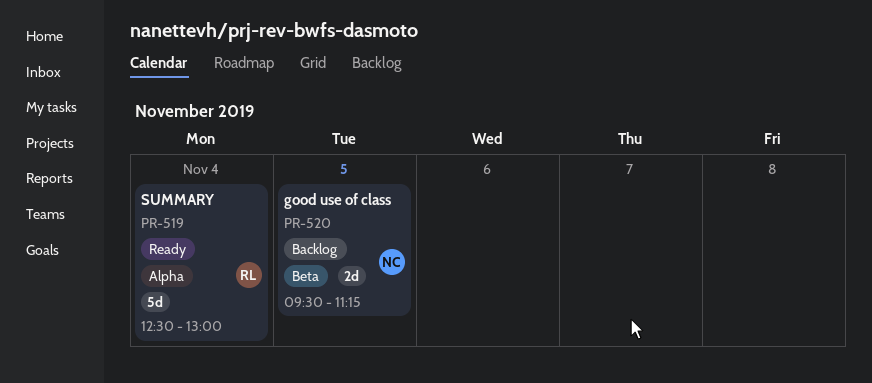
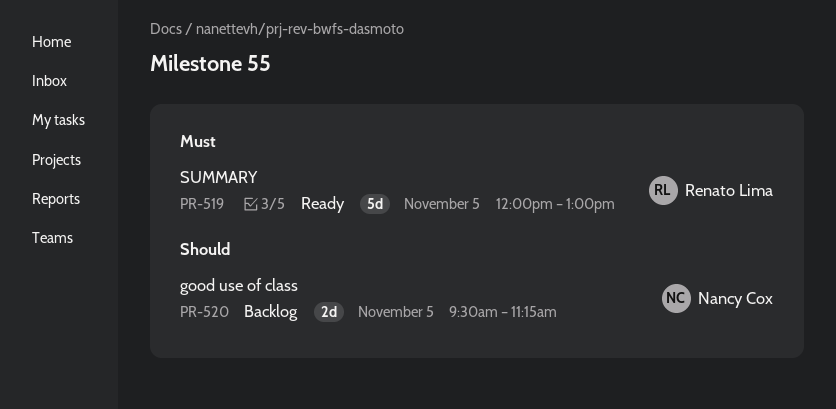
PR-519, day: Nov 4 -> Nov 5
PR-519, begins: 12:30 -> 12:00

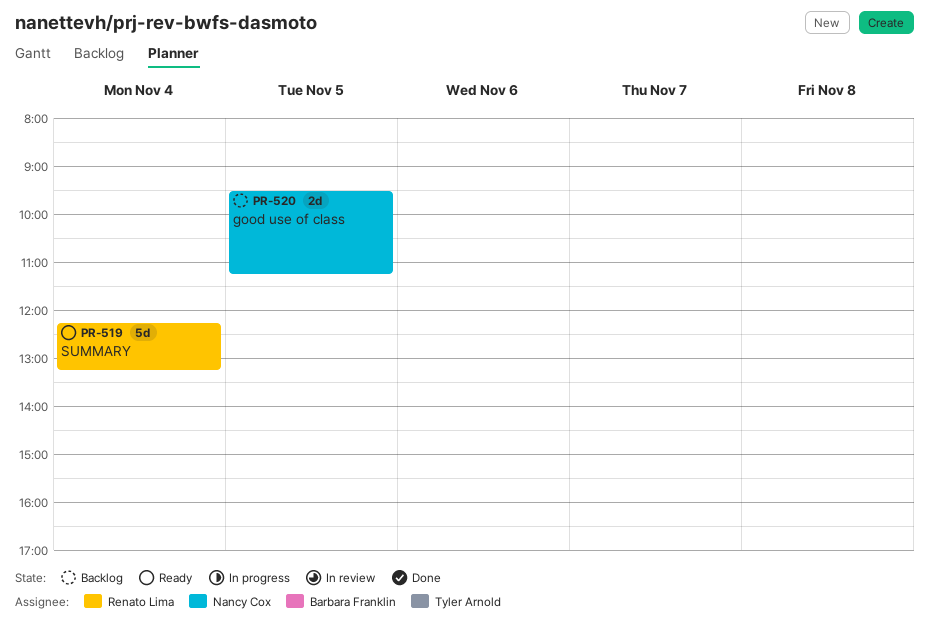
PR-519, day: Nov 5 -> Nov 4
PR-519, begins: 12:00 -> 12:15
PR-519, ends: 13:00 -> 13:15

